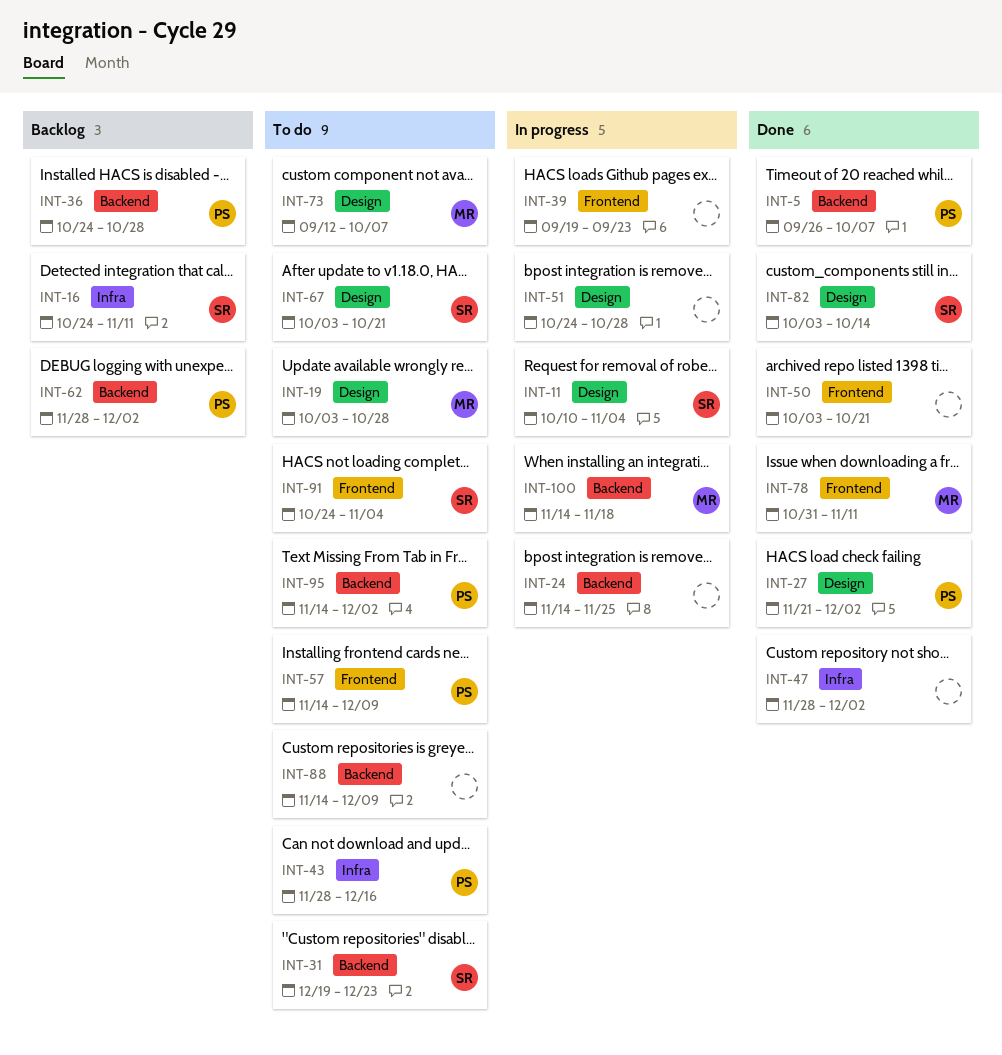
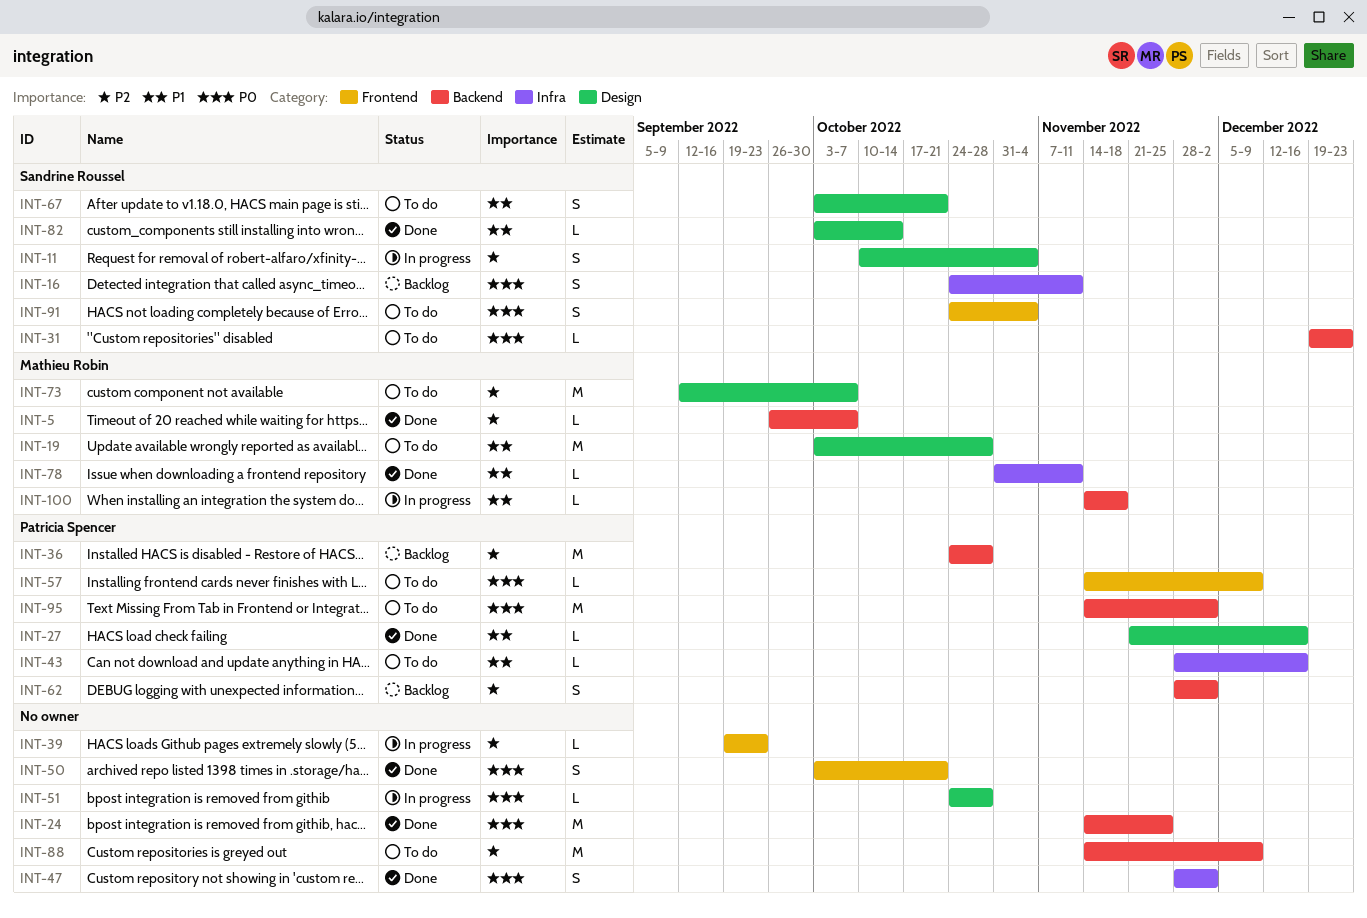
INT-5, owner: Patricia Spencer -> Mathieu Robin
INT-24, status: In progress -> Done
INT-27, due: Dec 2 -> Dec 16
INT-78, label: Frontend -> Infra

